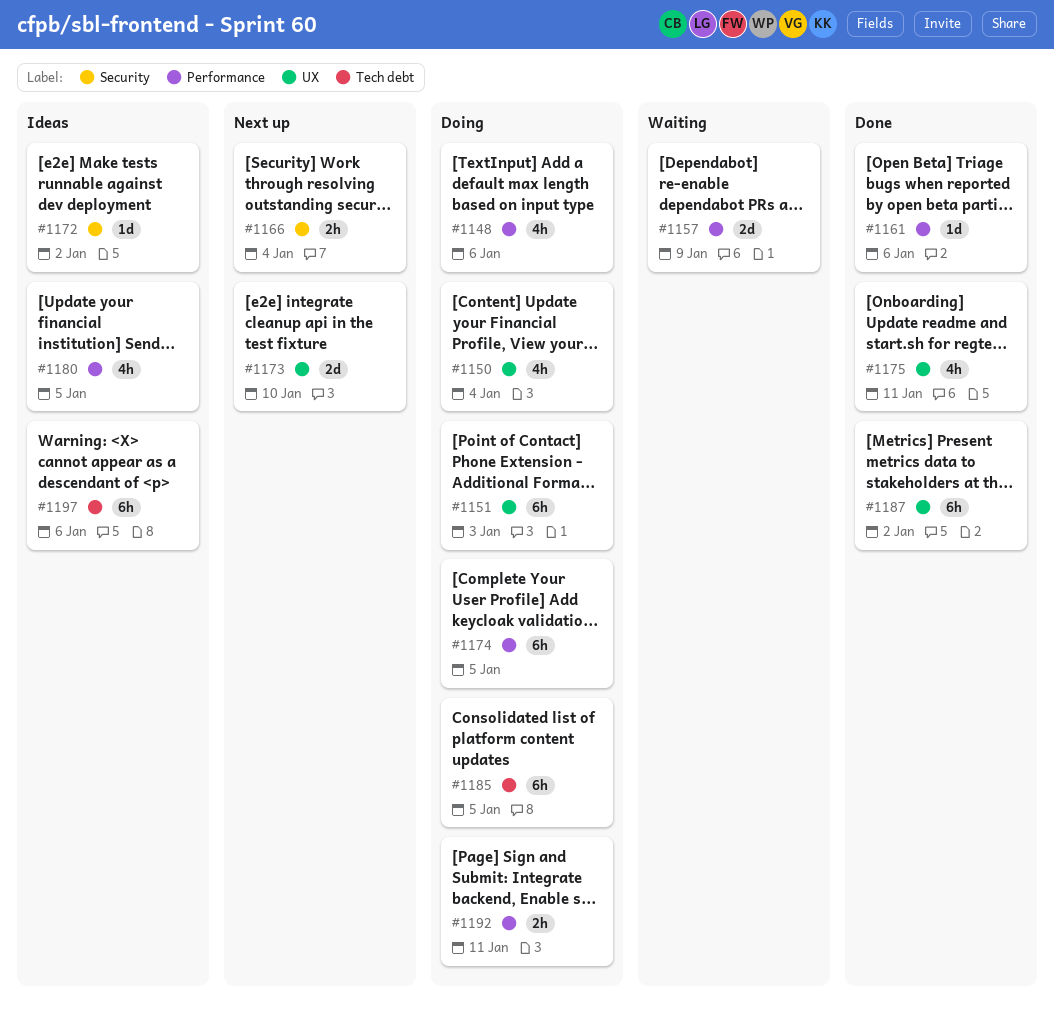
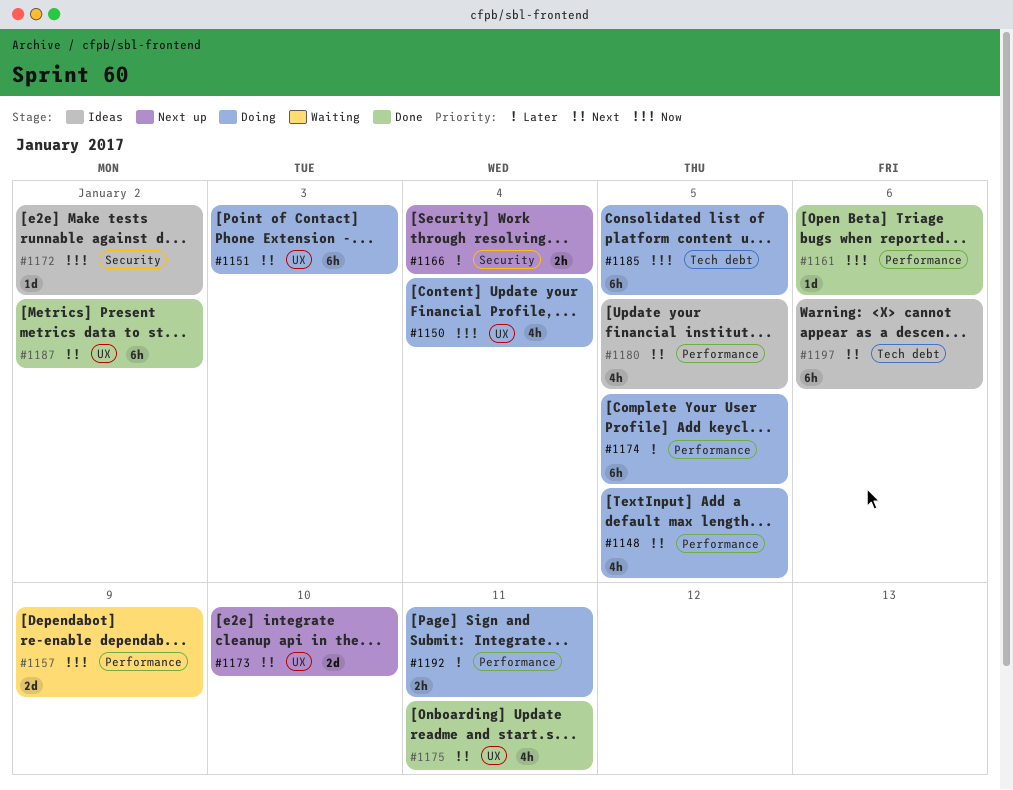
#1148, due: Jan 6 -> Jan 5

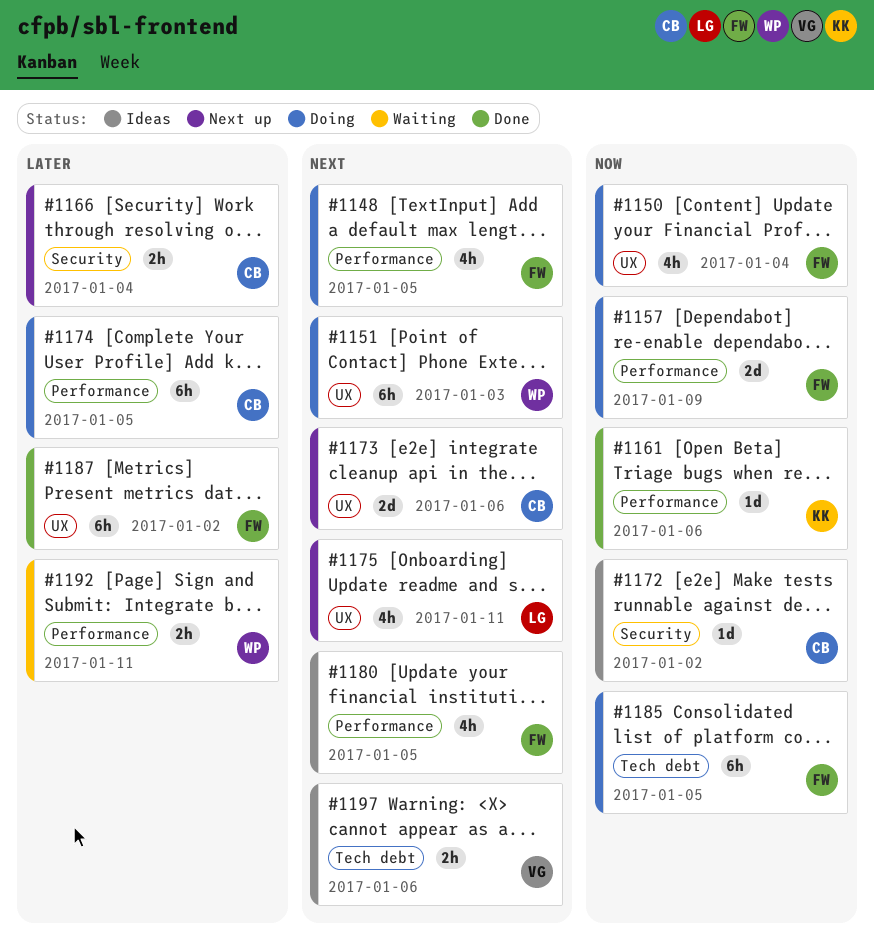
#1157, status: Waiting -> Doing
#1173, due: Jan 10 -> Jan 6
#1175, status: Done -> Next up
#1187, priority: Next -> Later
#1192, status: Doing -> Waiting
#1197, estimate: 6h -> 2h

